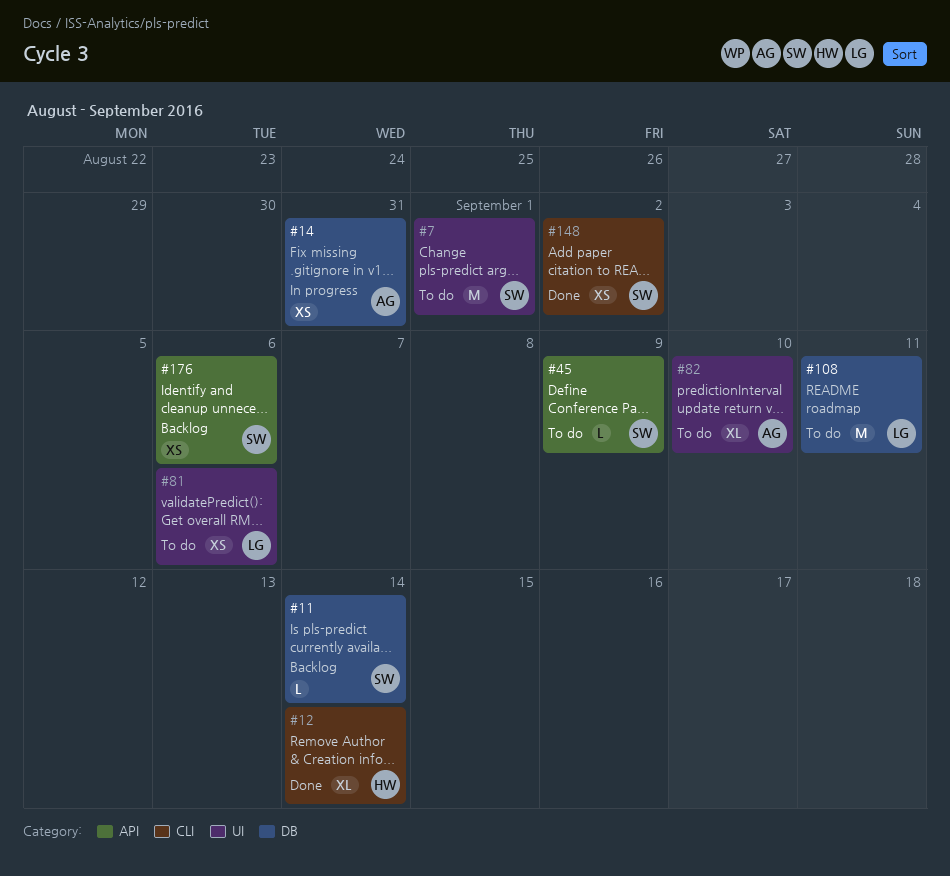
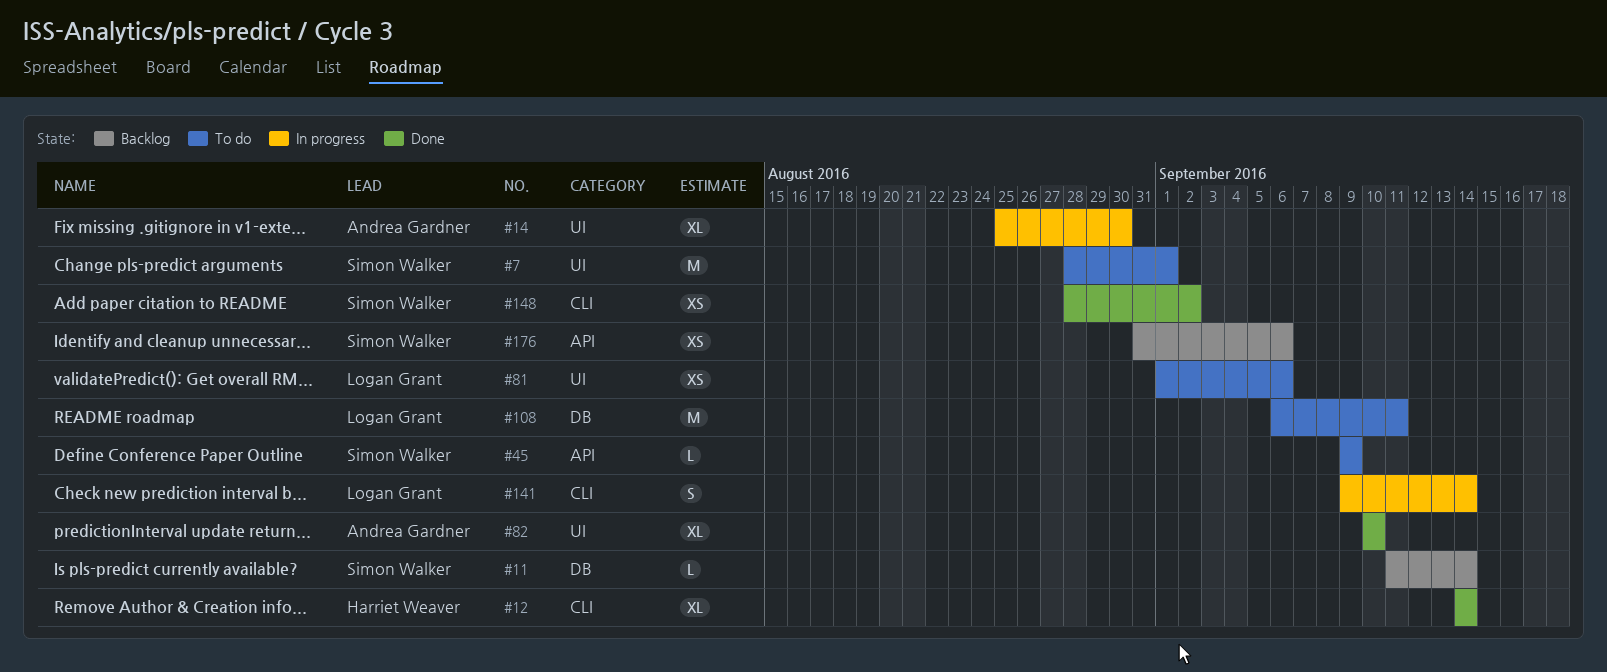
#14, label: DB -> UI
#14, estimate: XS -> XL
#14, due: Aug 31 -> Aug 30
#82, status: To do -> Done
#141: none -> present

